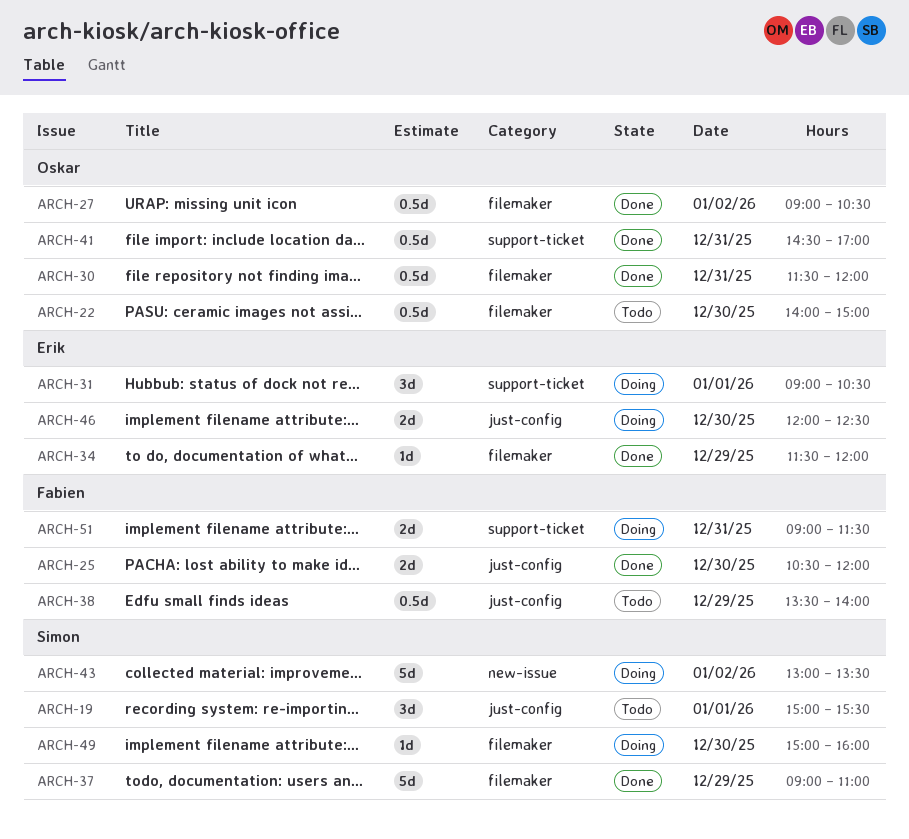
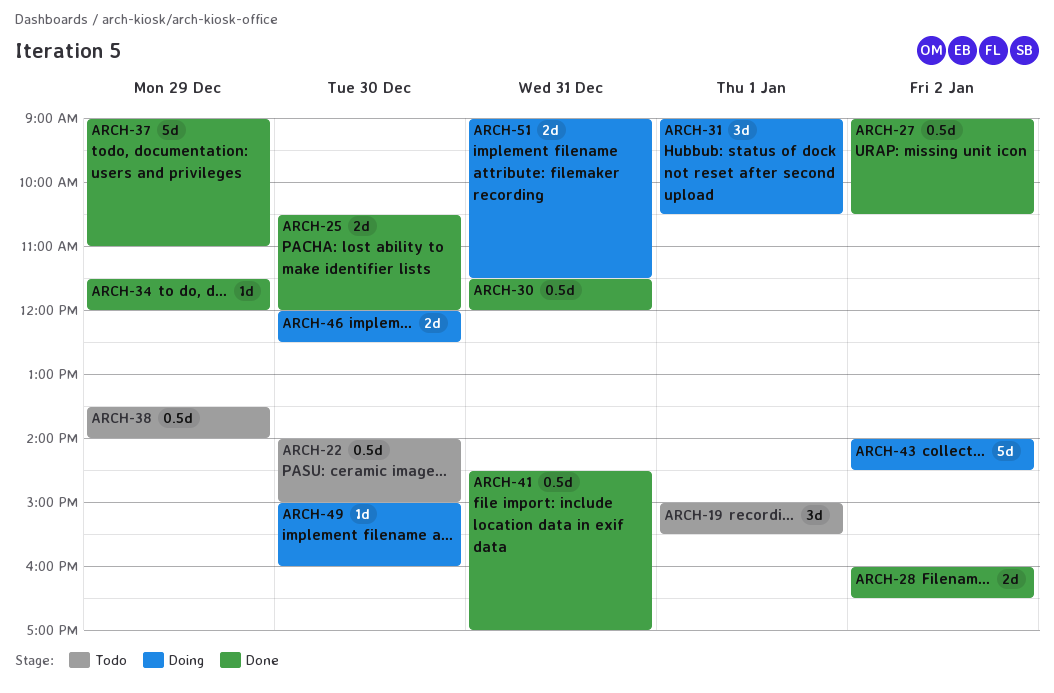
ARCH-28: none -> present
ARCH-43, begins: 13:00 -> 14:00
ARCH-43, ends: 13:30 -> 14:30

